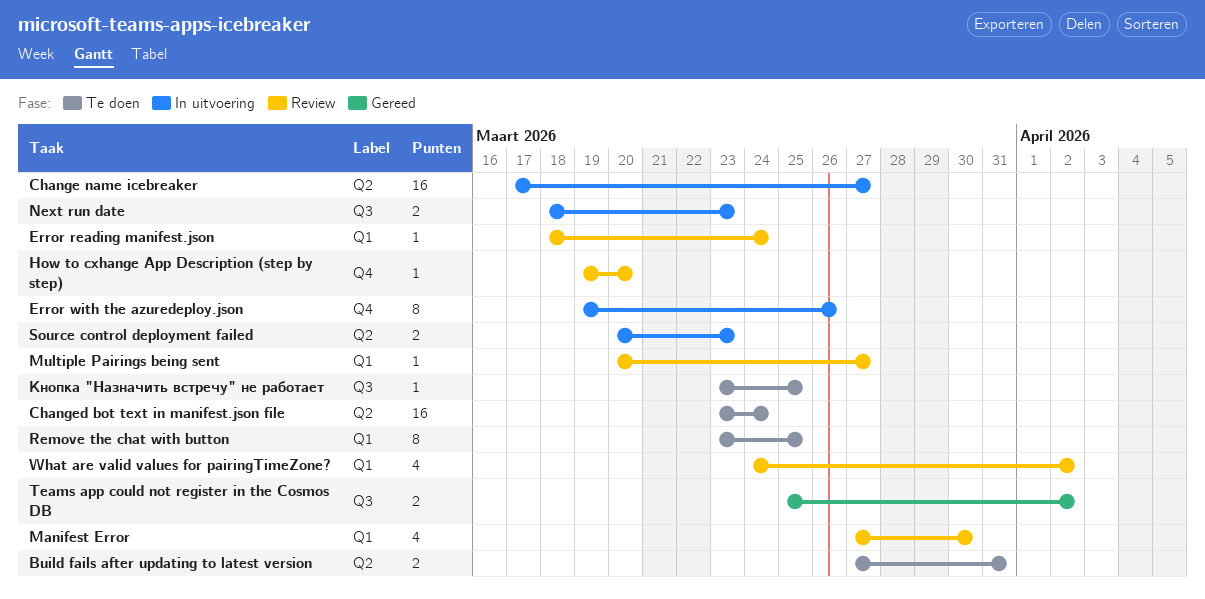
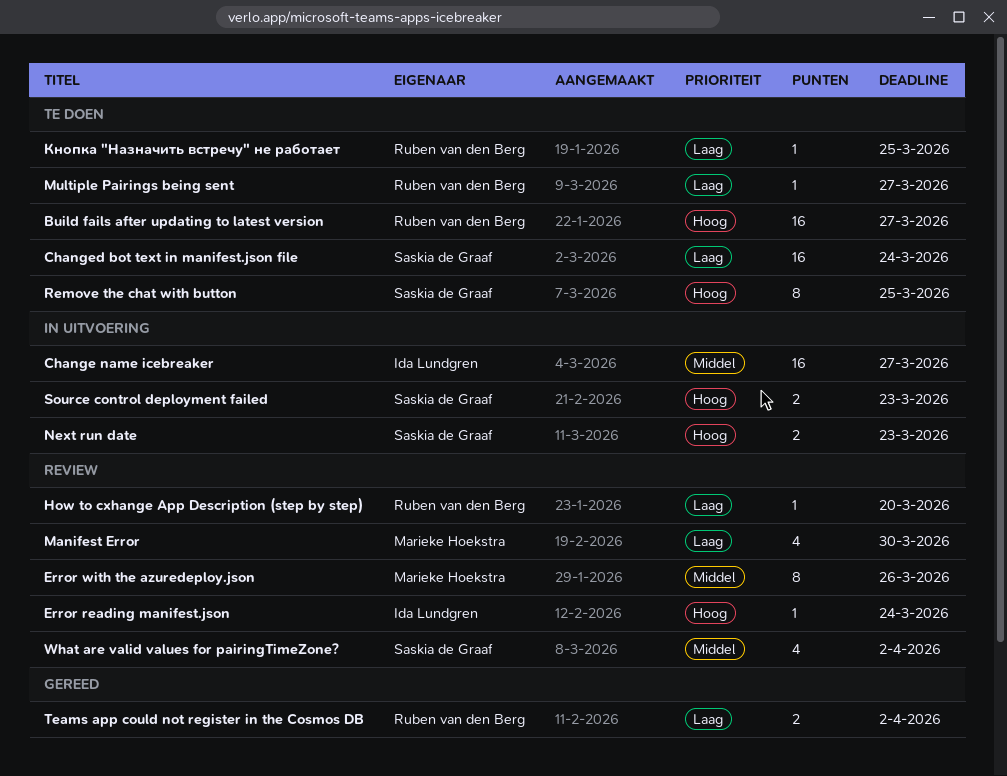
Build fails after updating to latest version, estimate: 2 -> 16
Build fails after updating to latest version, due: Mar 31 -> Mar 27
Error with the azuredeploy.json, status: In uitvoering -> Review
Multiple Pairings being sent, status: Review -> Te doen

